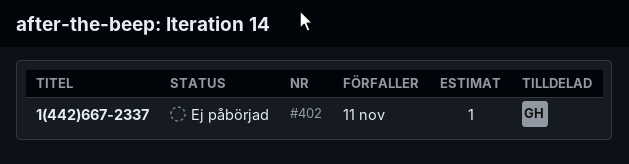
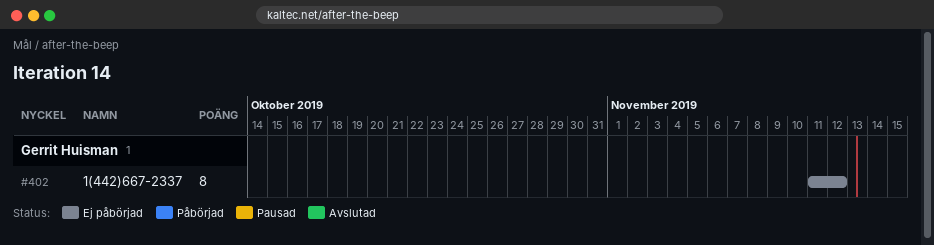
#402, estimate: 1 -> 8
#402, due: Nov 11 -> Nov 12

